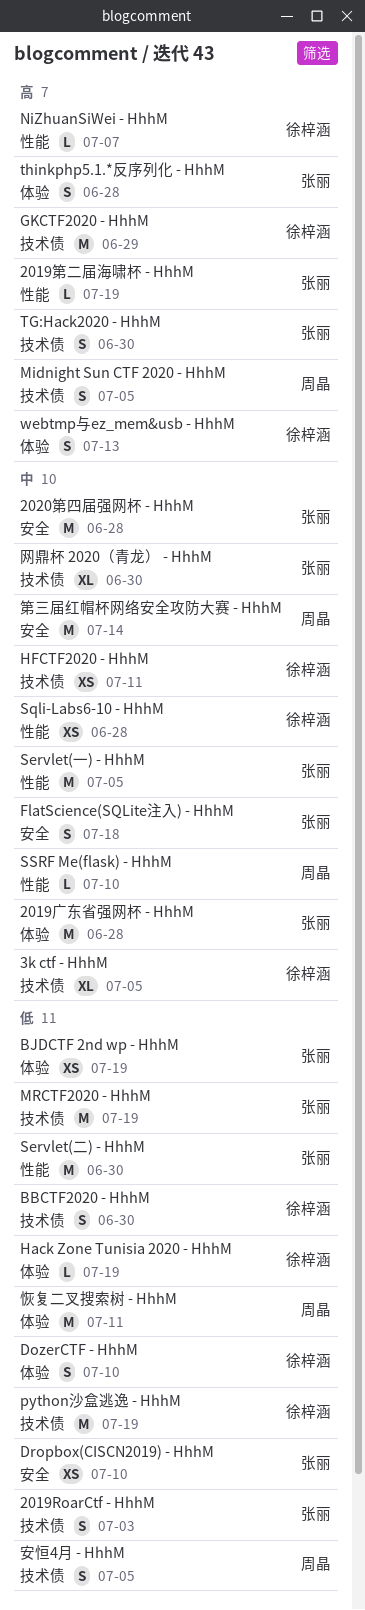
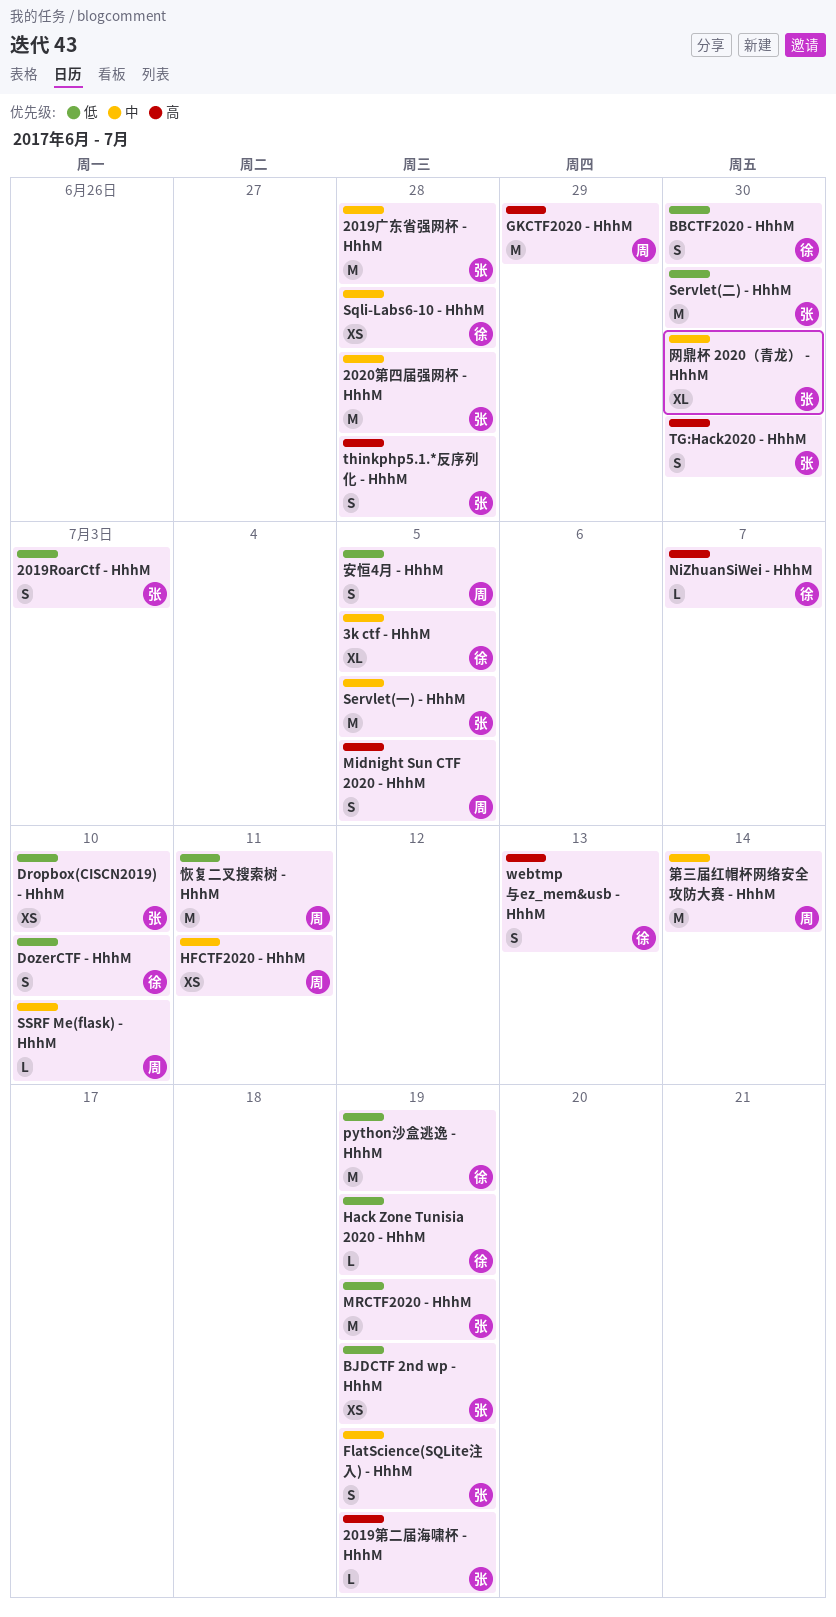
FlatScience(SQLite注入) - HhhM, due: Jul 18 -> Jul 19
GKCTF2020 - HhhM, owner: 徐梓涵 -> 周晶
HFCTF2020 - HhhM, owner: 徐梓涵 -> 周晶

